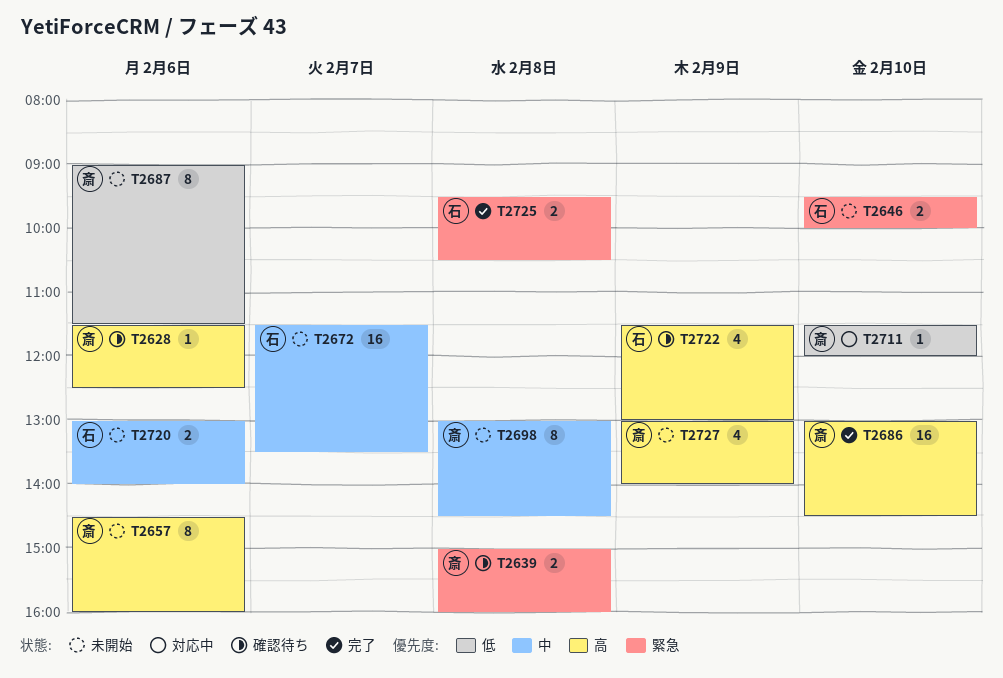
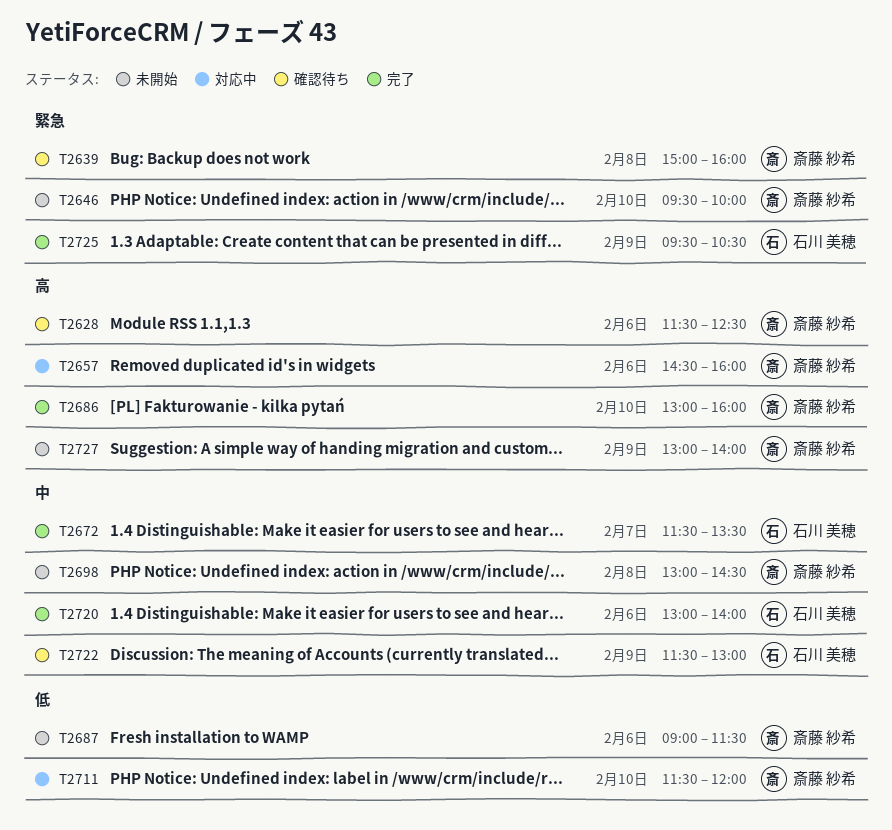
T2646, owner: 石川 美穂 -> 斎藤 紗希
T2657, status: 未開始 -> 対応中
T2672, status: 未開始 -> 完了
T2686, ends: 14:30 -> 16:00
T2720, status: 未開始 -> 完了
T2722, priority: 高 -> 中
T2725, day: Feb 8 -> Feb 9

